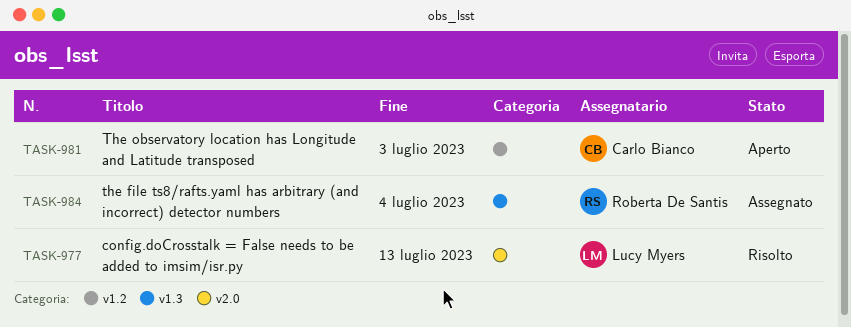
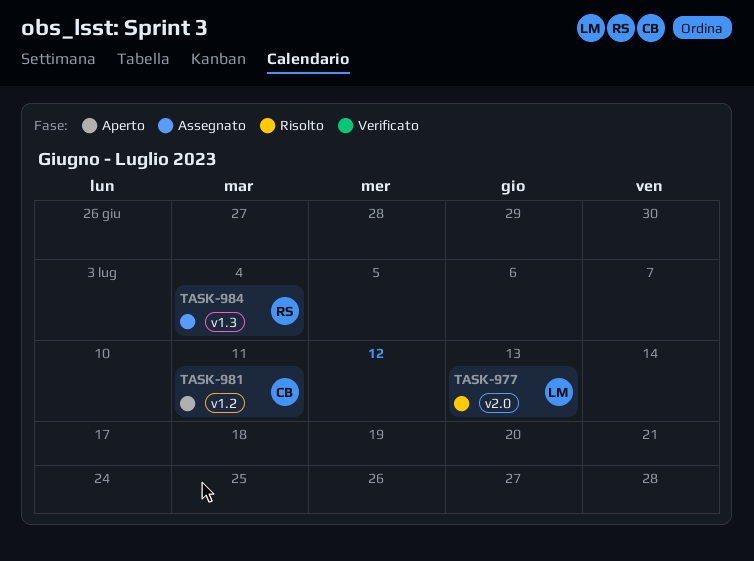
TASK-981, due: Jul 3 -> Jul 11

